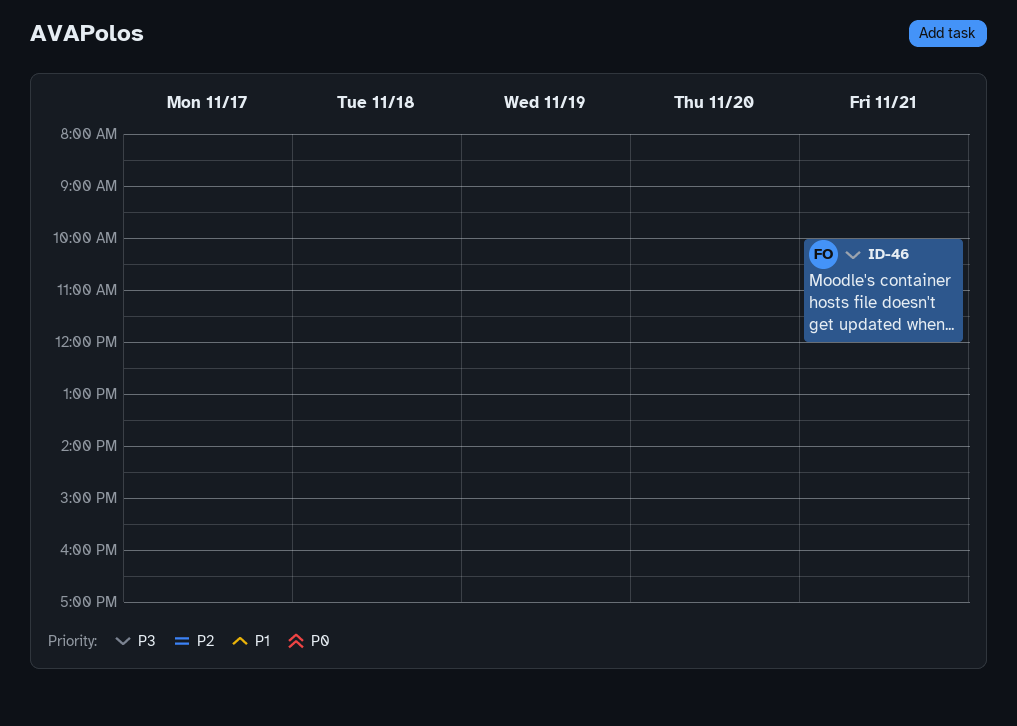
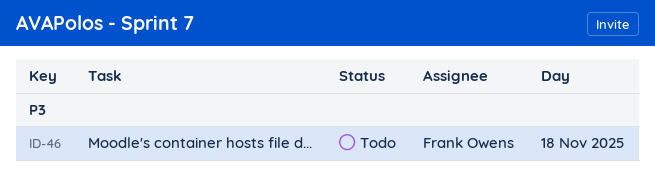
ID-46, day: Nov 21 -> Nov 18

